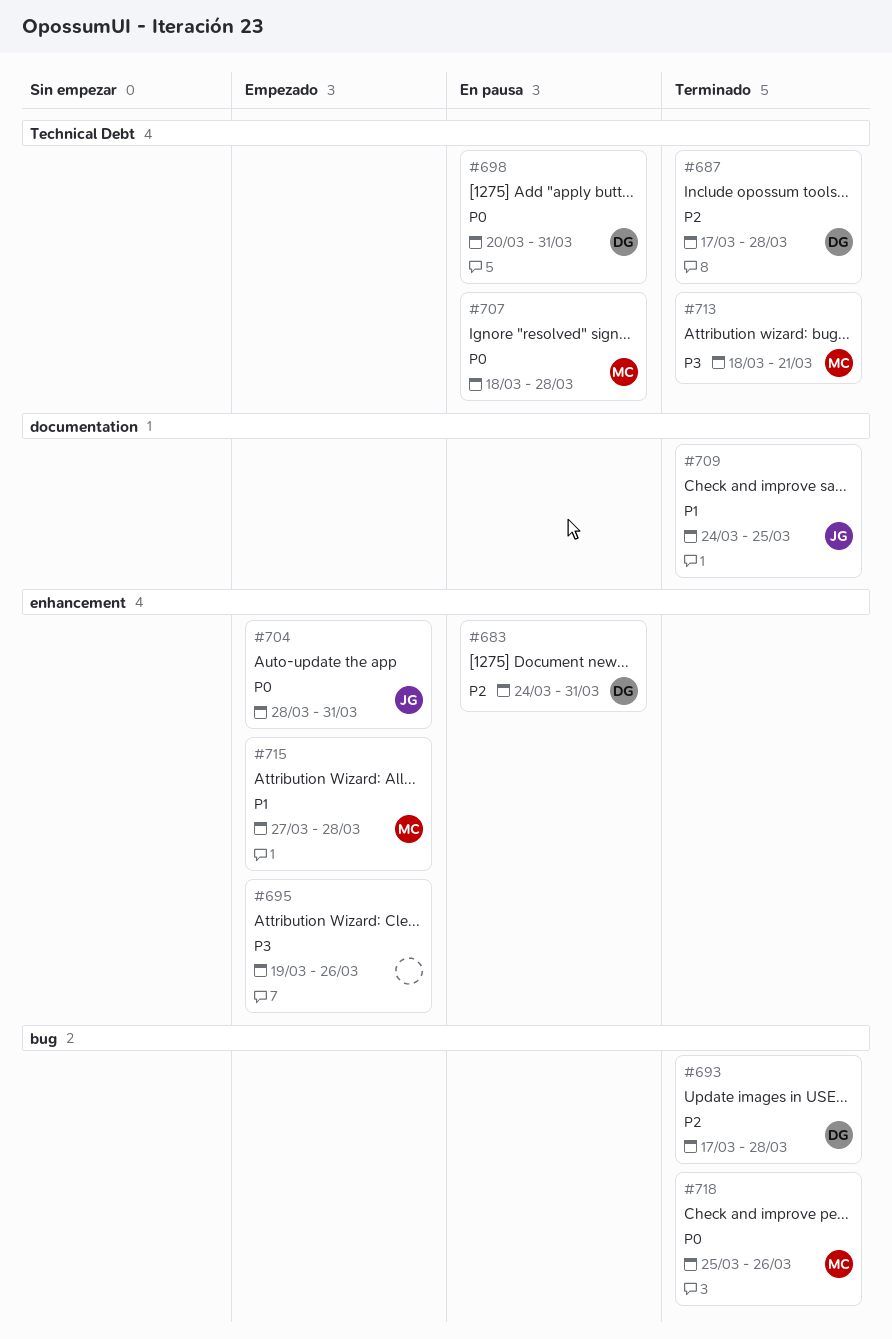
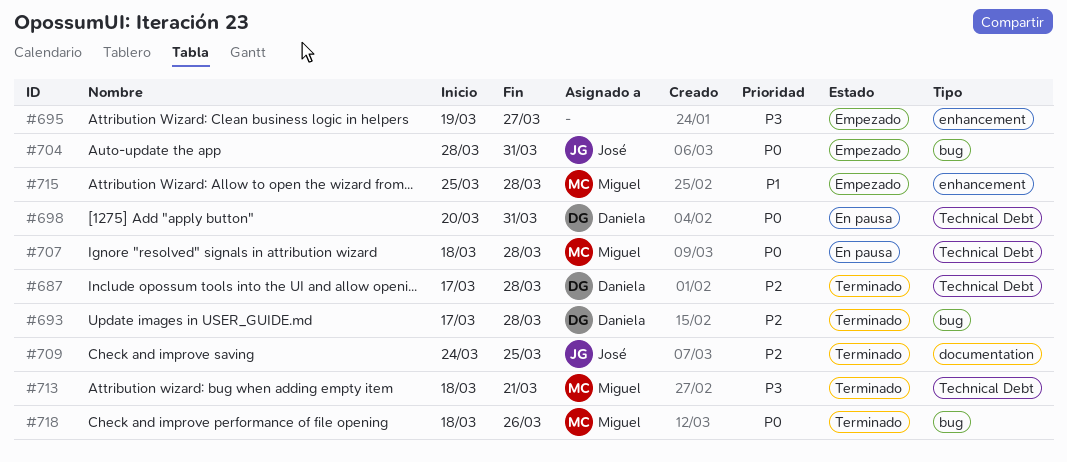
#683: present -> none
#695, due: Mar 26 -> Mar 27
#704, label: enhancement -> bug
#709, priority: P1 -> P2
#715, start: Mar 27 -> Mar 25
#718, start: Mar 25 -> Mar 18

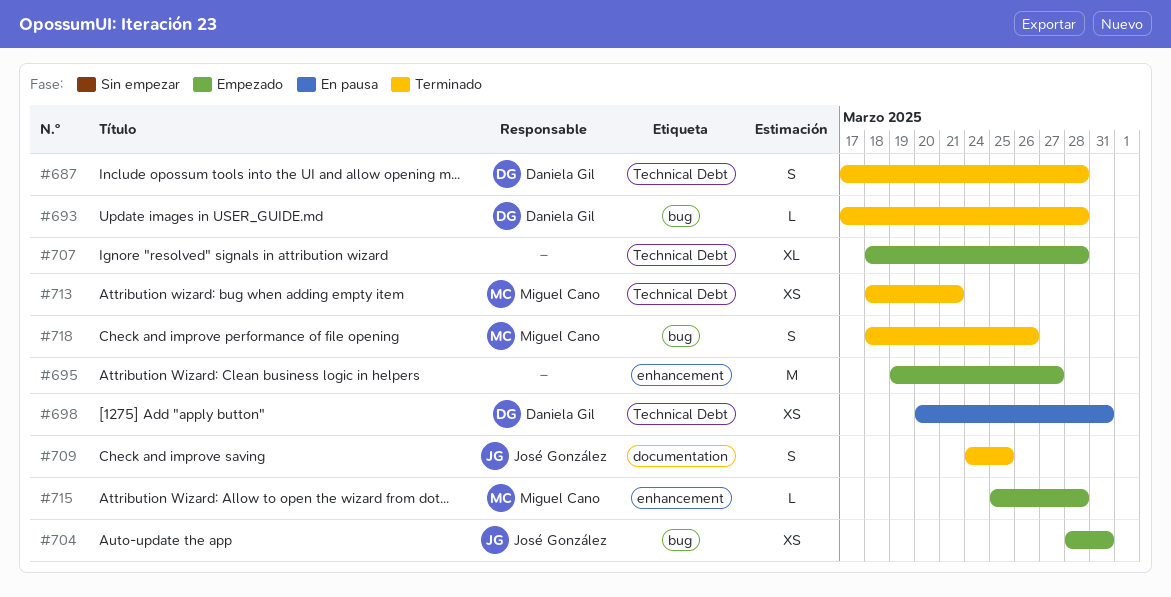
#707, status: En pausa -> Empezado
#707, owner: Miguel Cano -> none

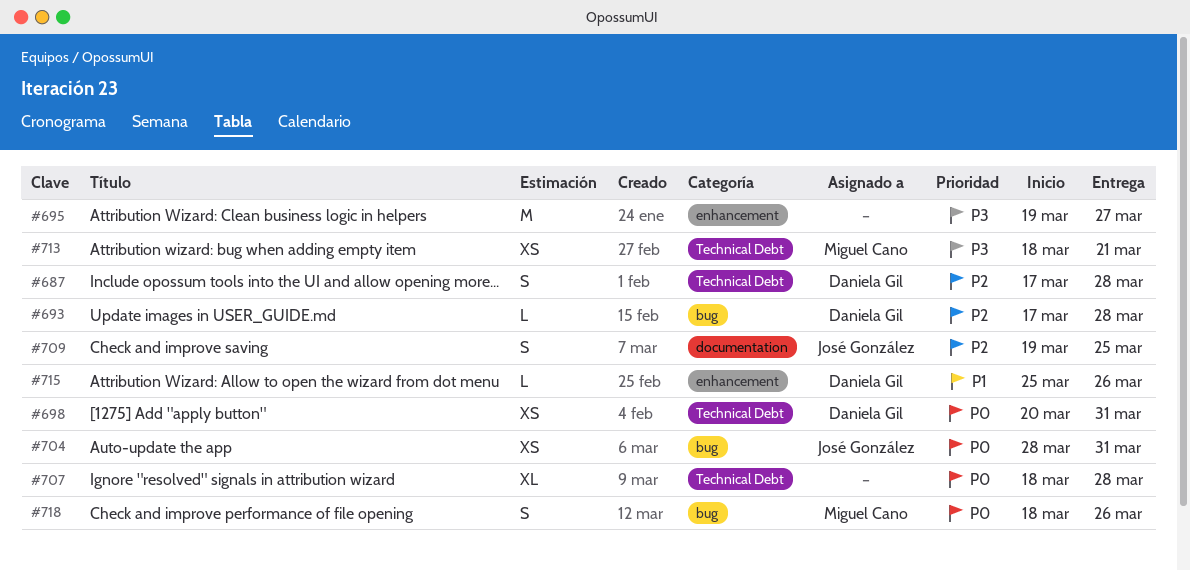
#709, start: Mar 24 -> Mar 19
#715, owner: Miguel Cano -> Daniela Gil
#715, due: Mar 28 -> Mar 26

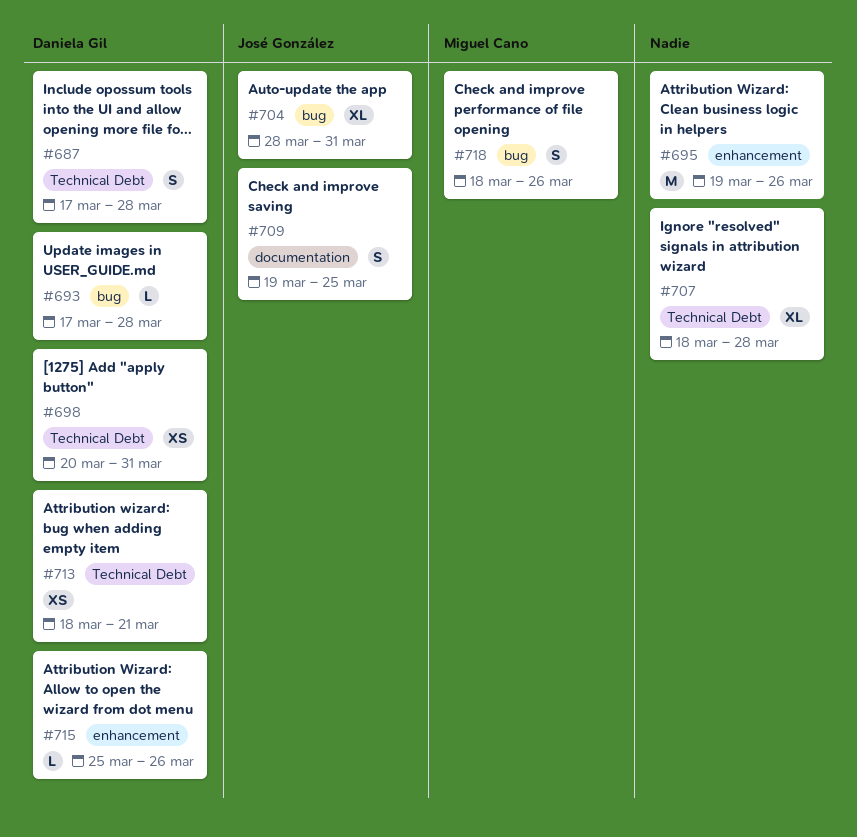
#695, due: Mar 27 -> Mar 26
#704, estimate: XS -> XL
#713, owner: Miguel Cano -> Daniela Gil

